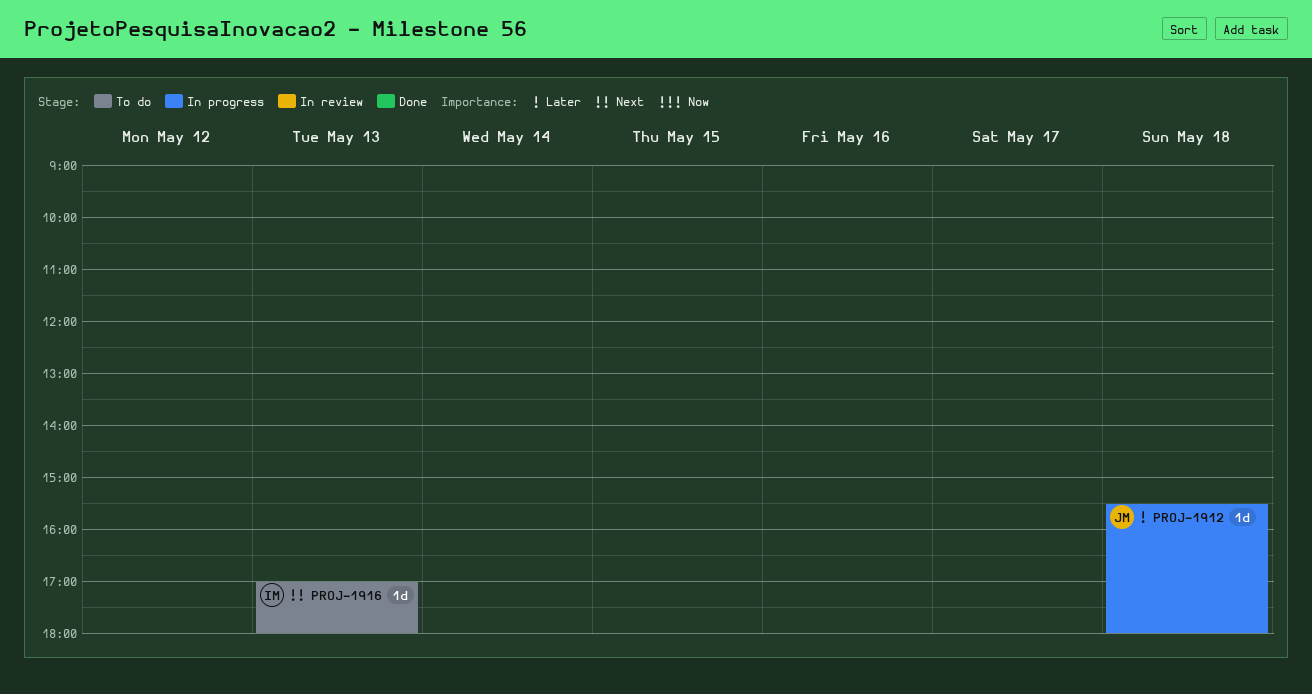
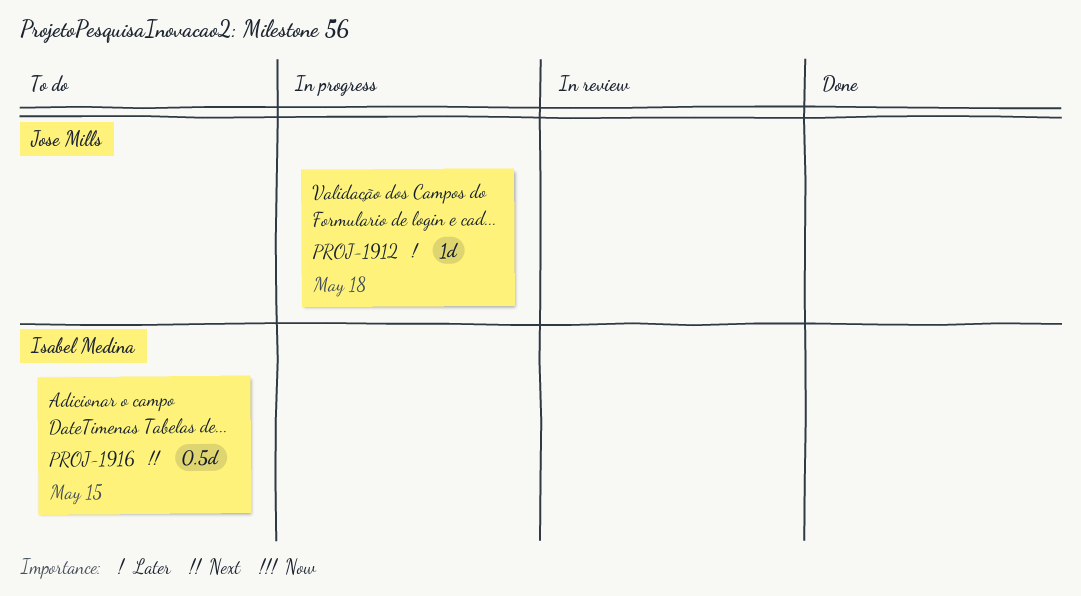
PROJ-1916, estimate: 1d -> 0.5d
PROJ-1916, day: May 13 -> May 15

